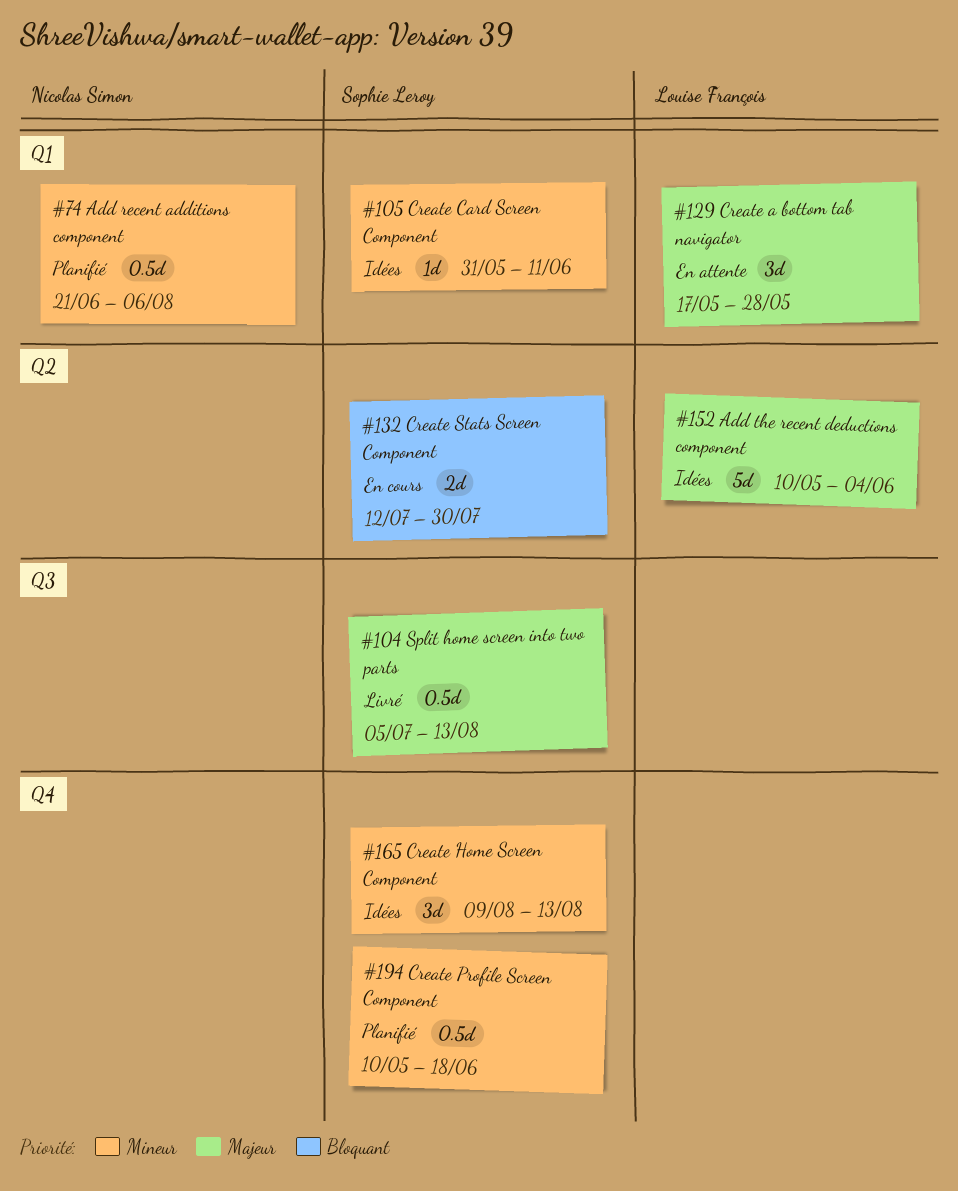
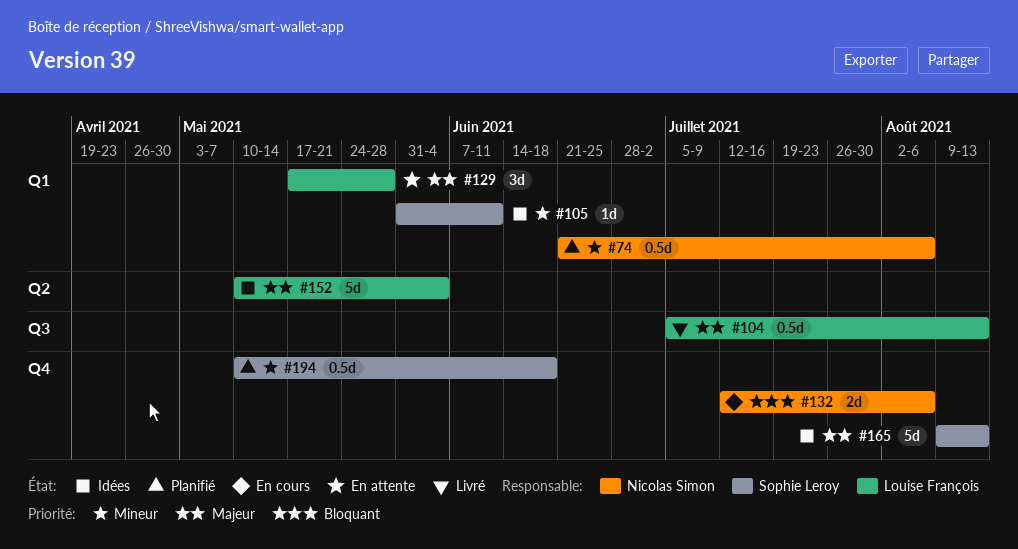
#104, owner: Sophie Leroy -> Louise François
#132, owner: Sophie Leroy -> Nicolas Simon
#132, label: Q2 -> Q4
#132, due: Jul 30 -> Aug 6
#165, priority: Mineur -> Majeur
#165, estimate: 3d -> 5d

